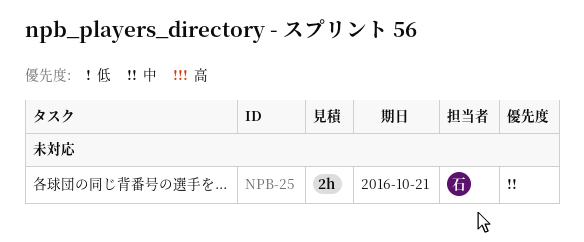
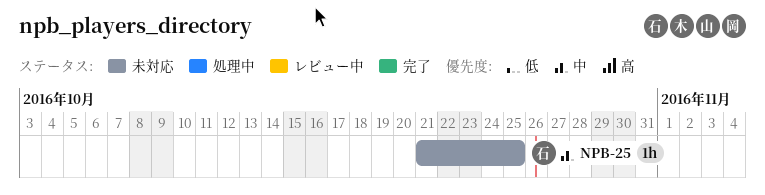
NPB-25, estimate: 2h -> 1h
NPB-25, due: Oct 21 -> Oct 25

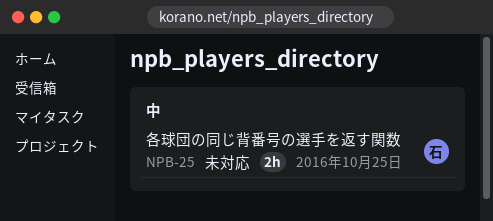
NPB-25, estimate: 1h -> 2h

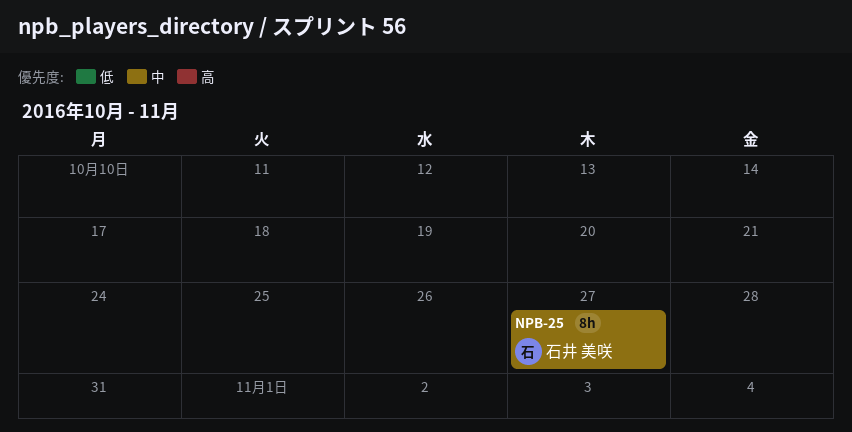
NPB-25, estimate: 2h -> 8h
NPB-25, due: Oct 25 -> Oct 27

